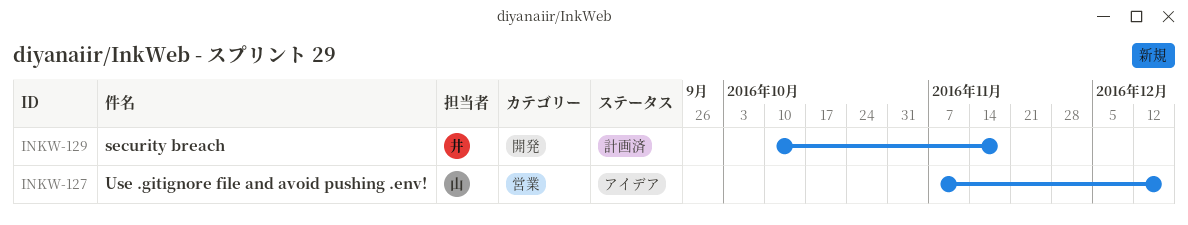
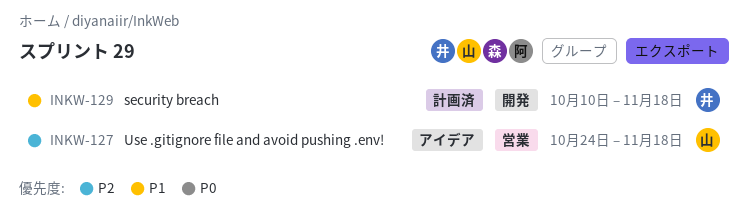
INKW-127, start: Nov 7 -> Oct 24
INKW-127, due: Dec 16 -> Nov 18

